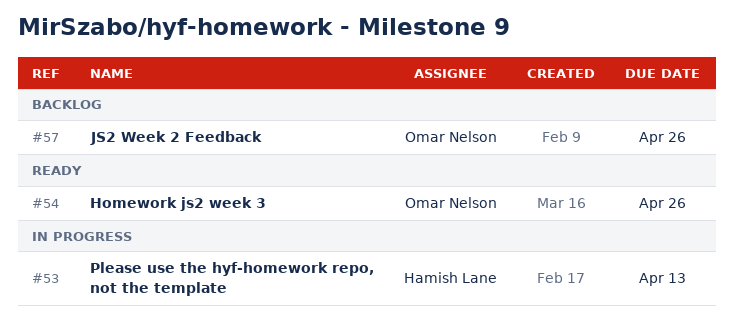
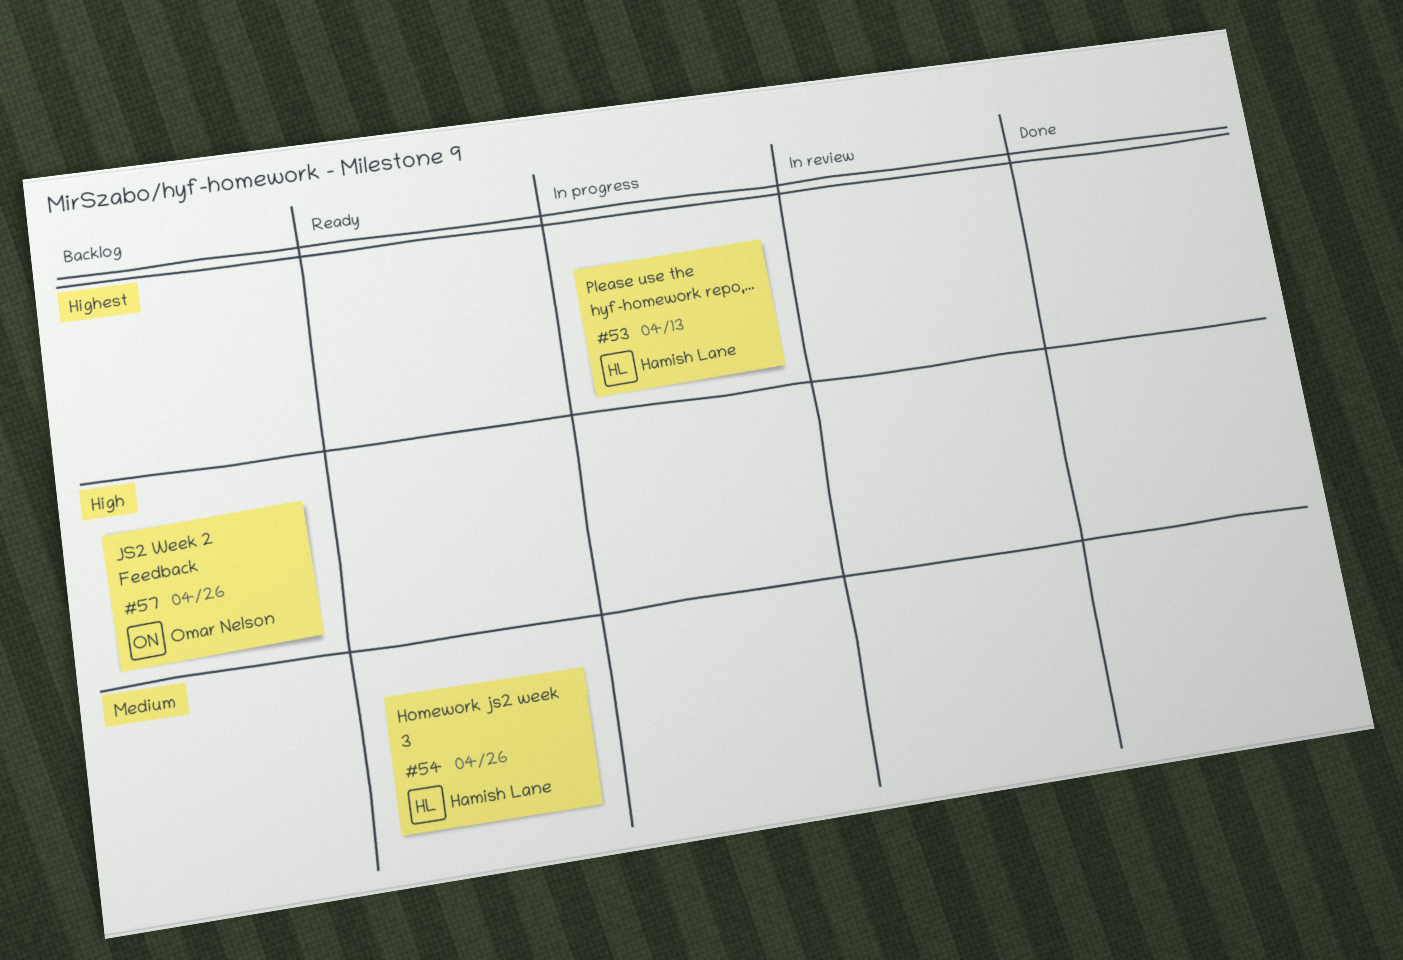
#54, owner: Omar Nelson -> Hamish Lane

